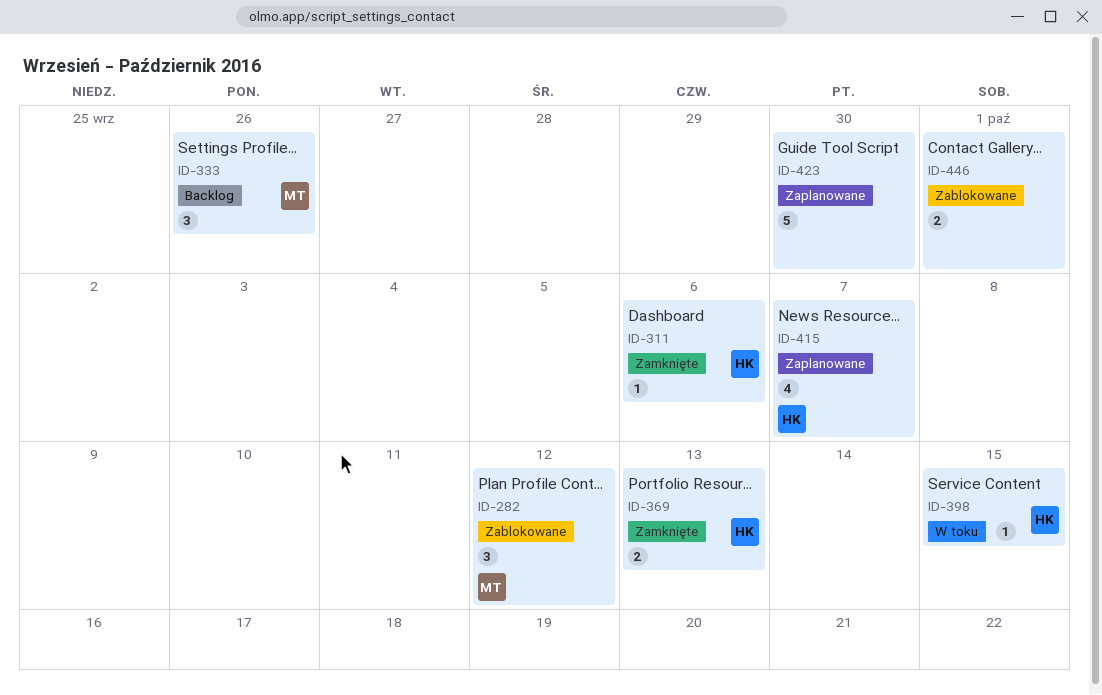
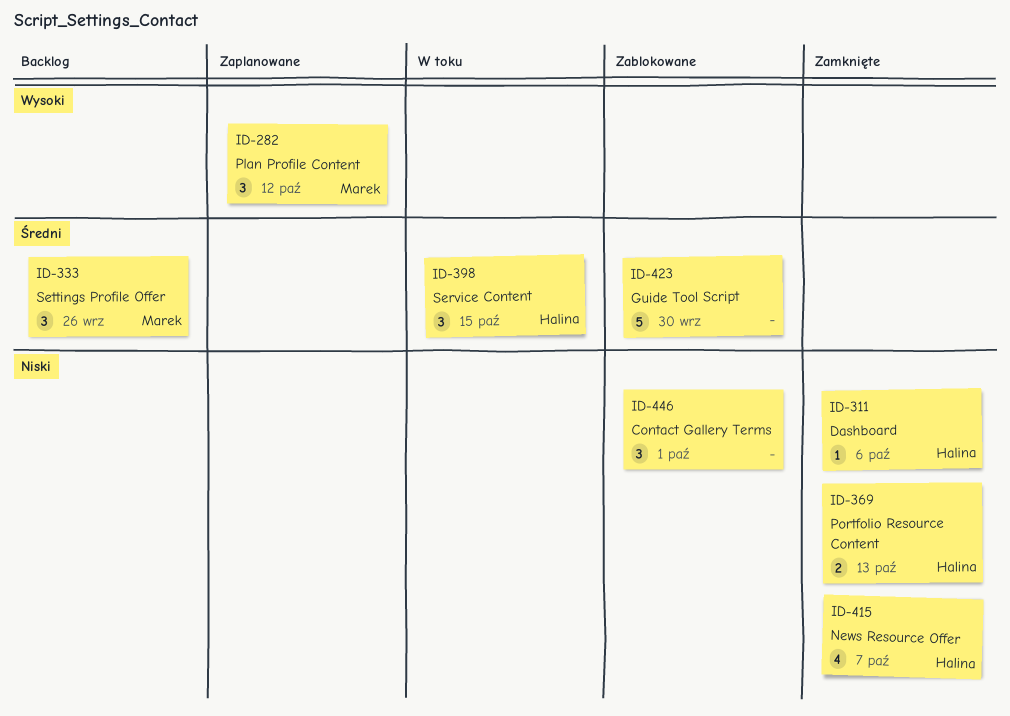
ID-282, status: Zablokowane -> Zaplanowane
ID-398, estimate: 1 -> 3
ID-415, status: Zaplanowane -> Zamknięte
ID-423, status: Zaplanowane -> Zablokowane
ID-446, estimate: 2 -> 3

